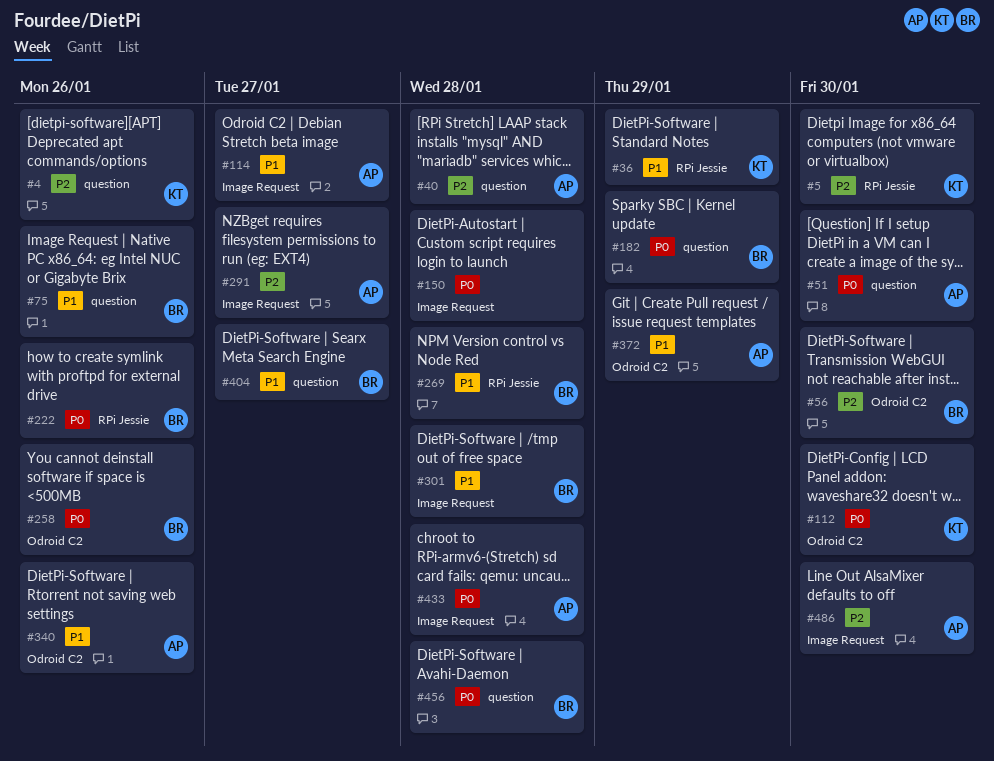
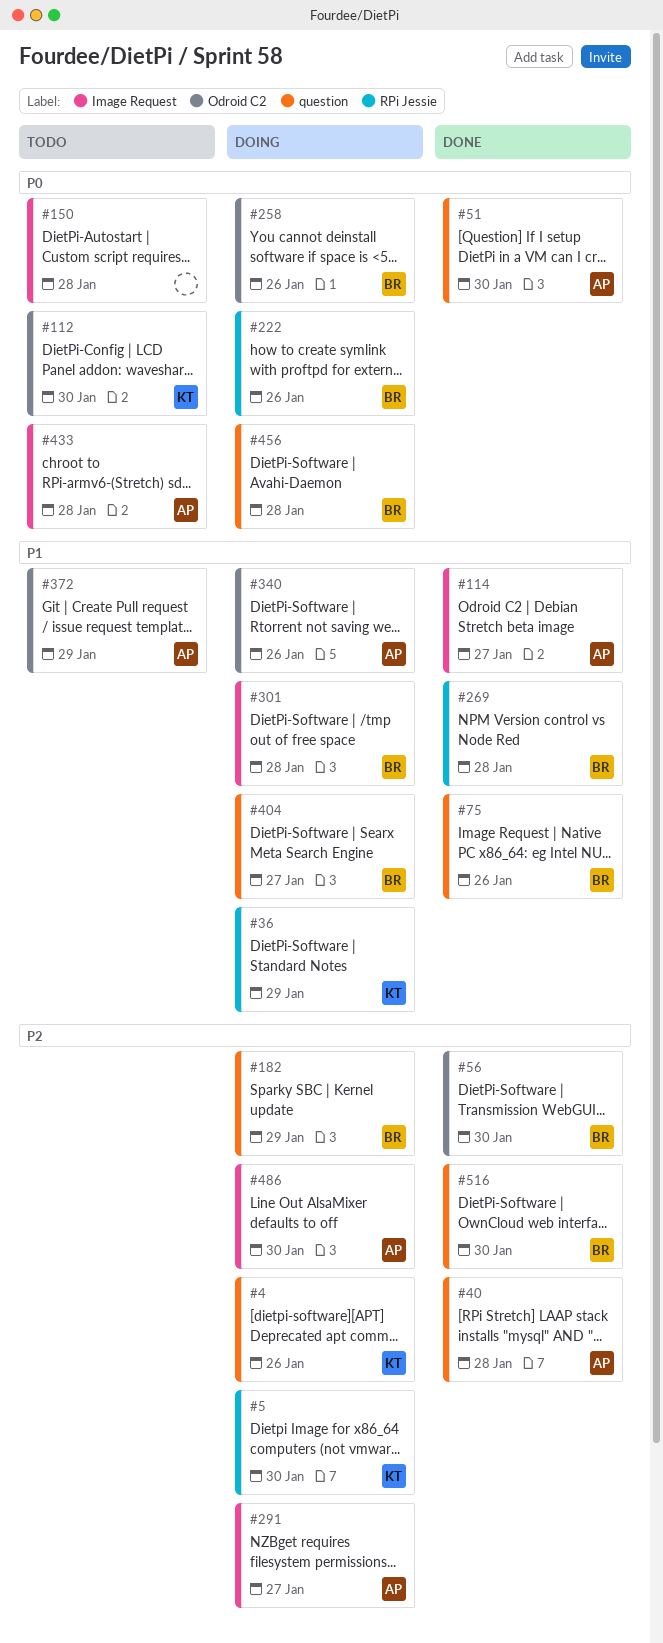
#182, priority: P0 -> P2
#516: none -> present

